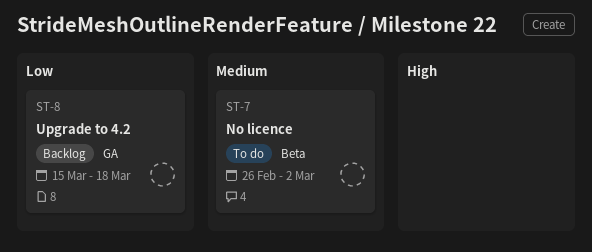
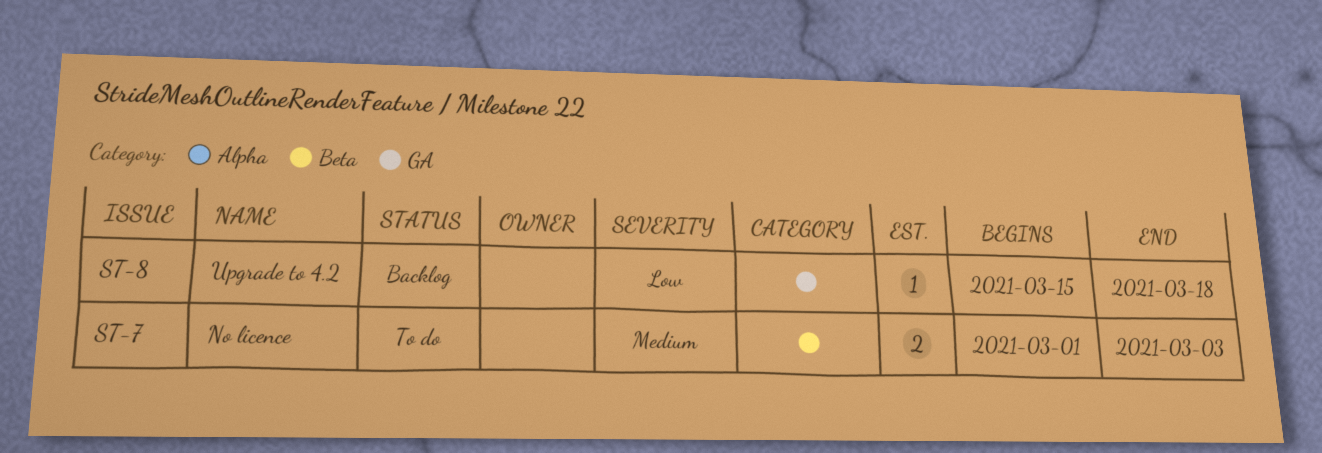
ST-7, start: Feb 26 -> Mar 1
ST-7, due: Mar 2 -> Mar 3

